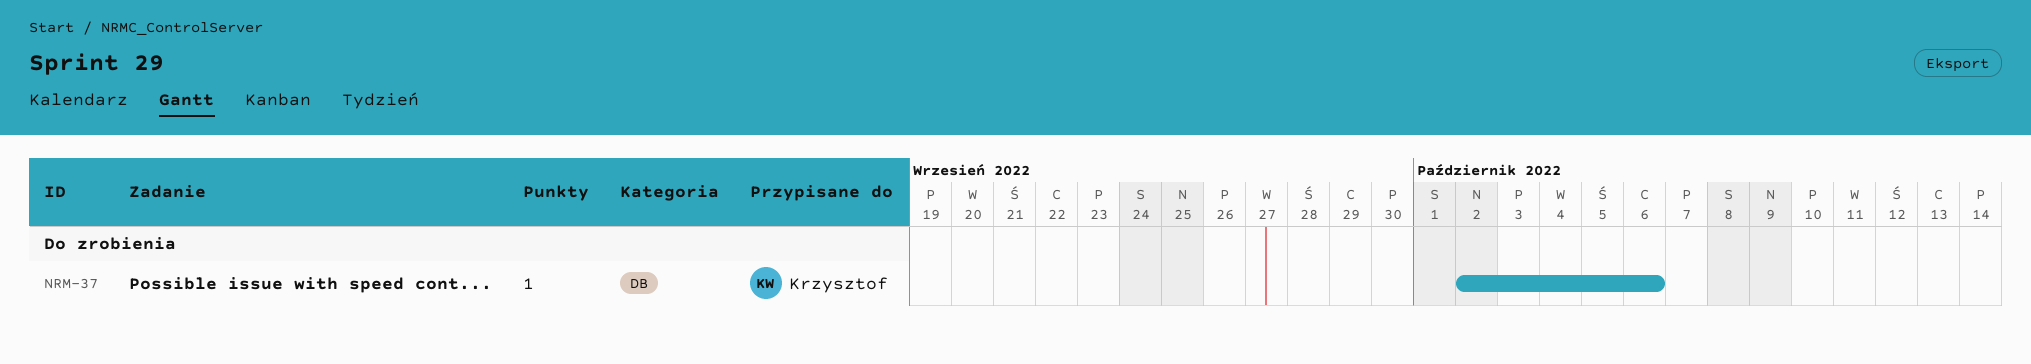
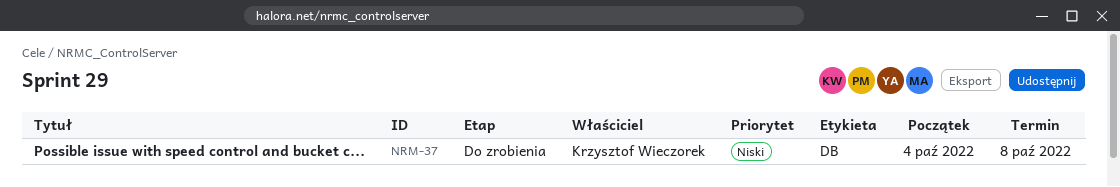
NRM-37, start: Oct 2 -> Oct 4
NRM-37, due: Oct 6 -> Oct 8

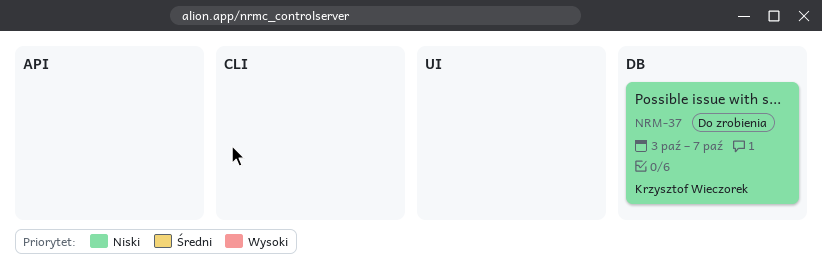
NRM-37, start: Oct 4 -> Oct 3
NRM-37, due: Oct 8 -> Oct 7

